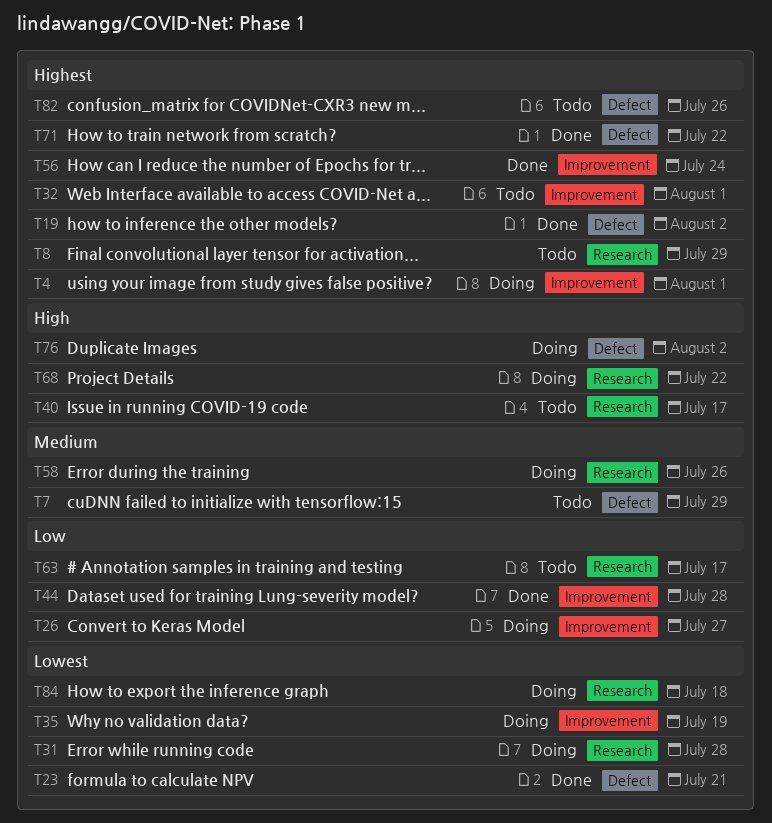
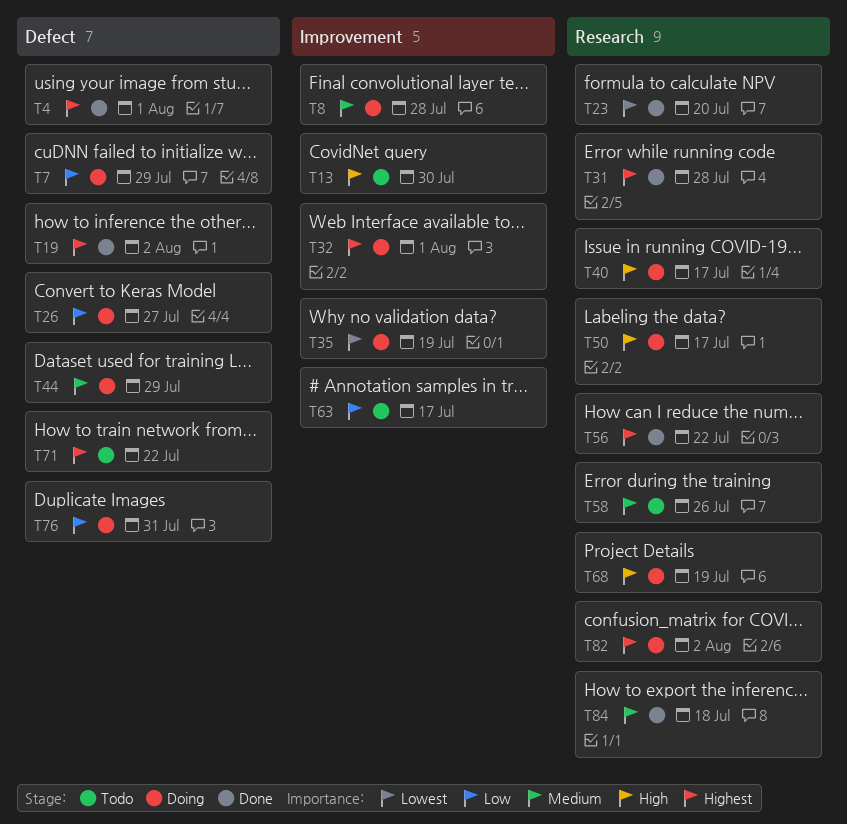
T4, status: Doing -> Done
T4, label: Improvement -> Defect
T7, status: Todo -> Doing
T7, priority: Medium -> Low
T8, status: Todo -> Doing
T8, priority: Highest -> Medium
T8, label: Research -> Improvement
T8, due: Jul 29 -> Jul 28
T13: none -> present
T23, label: Defect -> Research
T23, due: Jul 21 -> Jul 20
T26, label: Improvement -> Defect
T31, status: Doing -> Done
T31, priority: Lowest -> Highest
T32, status: Todo -> Doing
T40, status: Todo -> Doing
T44, status: Done -> Doing
T44, priority: Low -> Medium
T44, label: Improvement -> Defect
T44, due: Jul 28 -> Jul 29
T50: none -> present
T56, label: Improvement -> Research
T56, due: Jul 24 -> Jul 22
T58, status: Doing -> Todo
T63, label: Research -> Improvement
T68, due: Jul 22 -> Jul 19
T71, status: Done -> Todo
T76, priority: High -> Low
T76, due: Aug 2 -> Jul 31
T82, status: Todo -> Doing
T82, label: Defect -> Research
T82, due: Jul 26 -> Aug 2
T84, status: Doing -> Done
T84, priority: Lowest -> Medium

